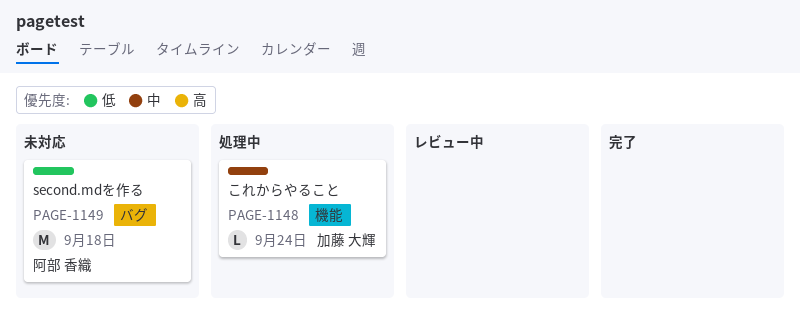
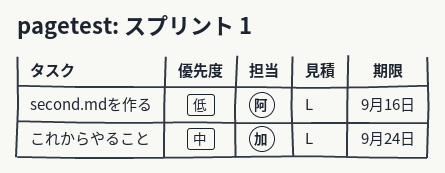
second.mdを作る, estimate: M -> L
second.mdを作る, due: Sep 18 -> Sep 16

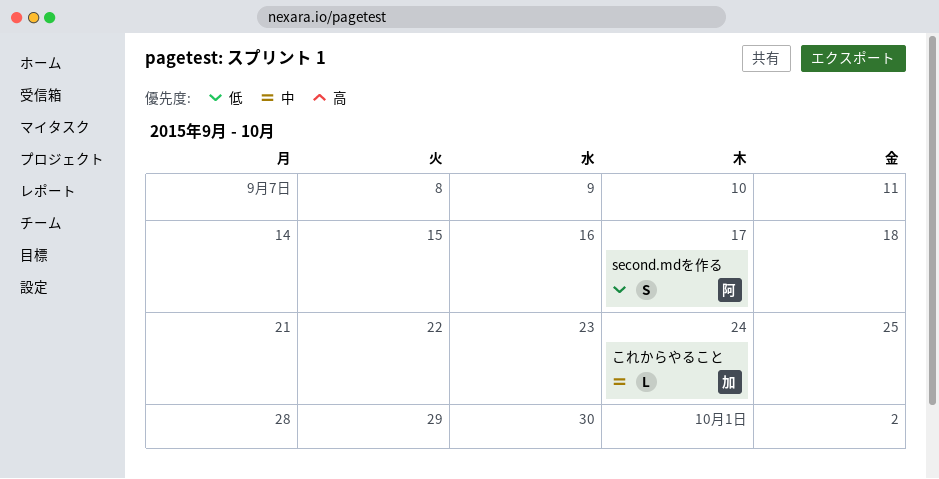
second.mdを作る, estimate: L -> S
second.mdを作る, due: Sep 16 -> Sep 17

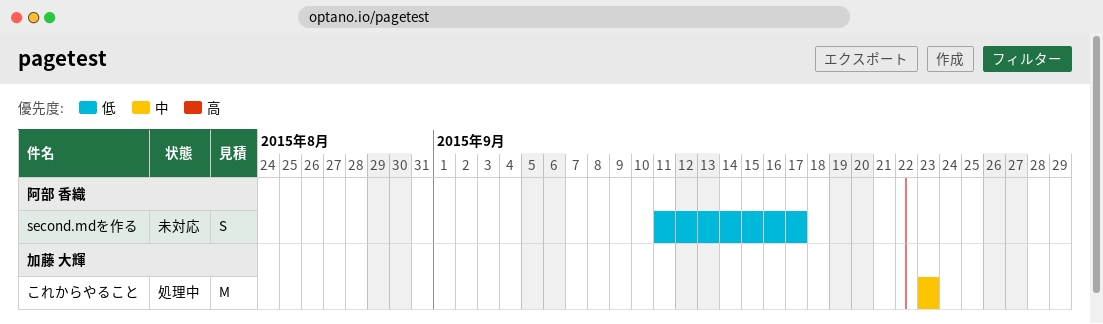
これからやること, estimate: L -> M
これからやること, due: Sep 24 -> Sep 23

